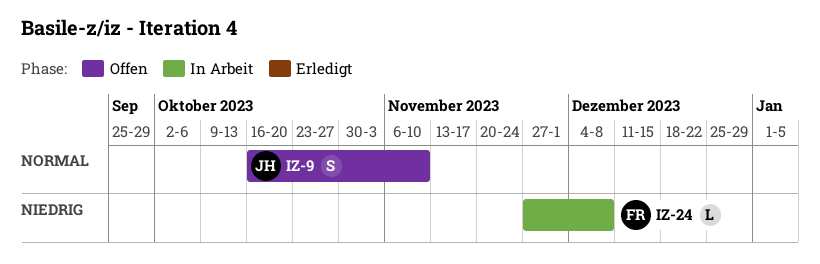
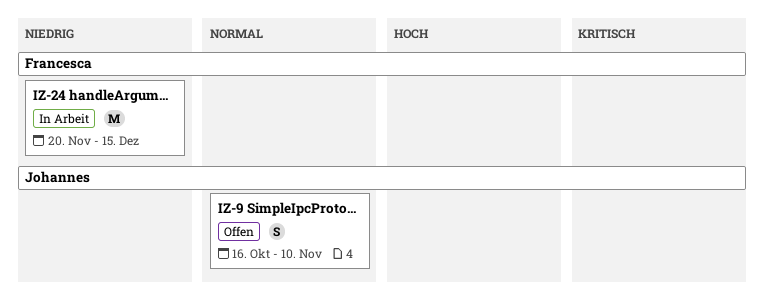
IZ-24, estimate: L -> M
IZ-24, start: Nov 27 -> Nov 20
IZ-24, due: Dec 8 -> Dec 15

